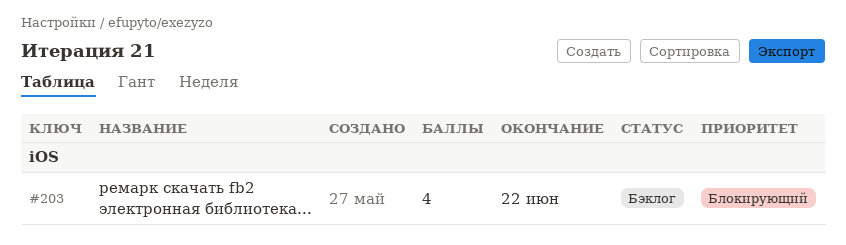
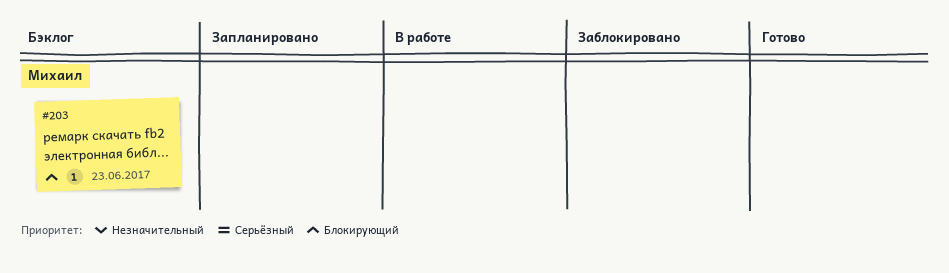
#203, estimate: 4 -> 1
#203, due: Jun 22 -> Jun 23

